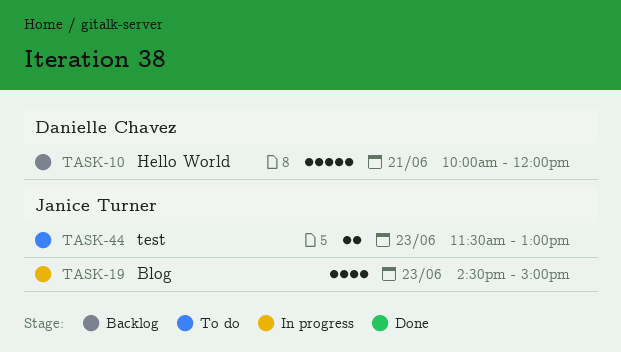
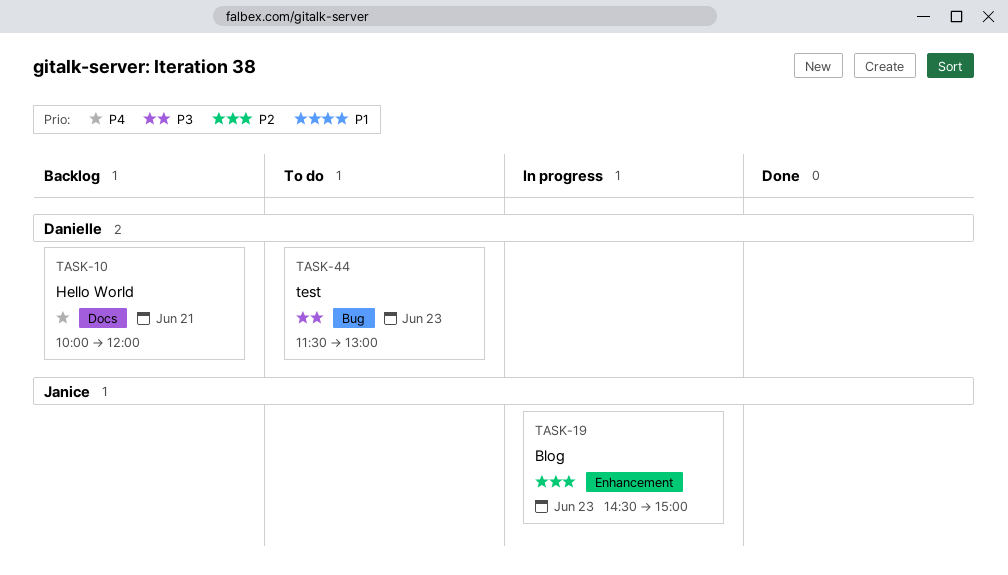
TASK-44, owner: Janice Turner -> Danielle Chavez

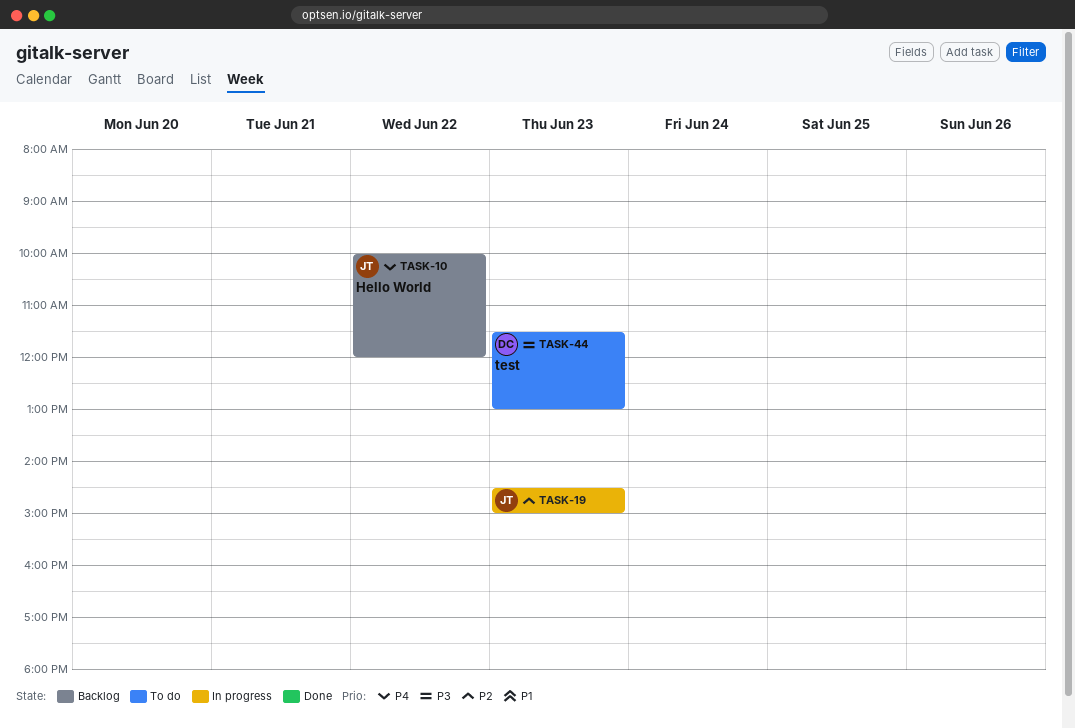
TASK-10, owner: Danielle -> Janice
TASK-10, day: Jun 21 -> Jun 22

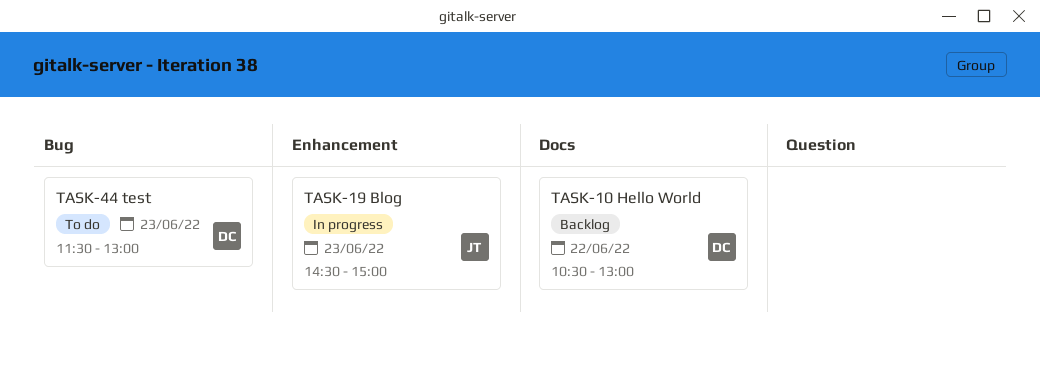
TASK-10, owner: JT -> DC
TASK-10, begins: 10:00 -> 10:30
TASK-10, ends: 12:00 -> 13:00

